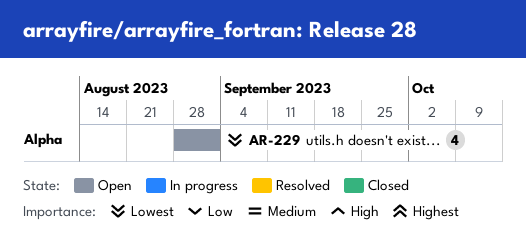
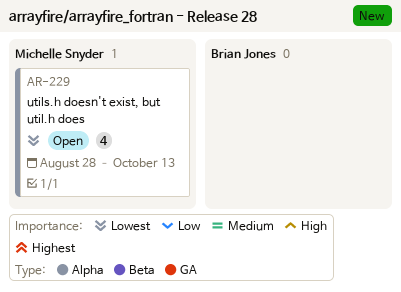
AR-229, due: Sep 1 -> Oct 13

